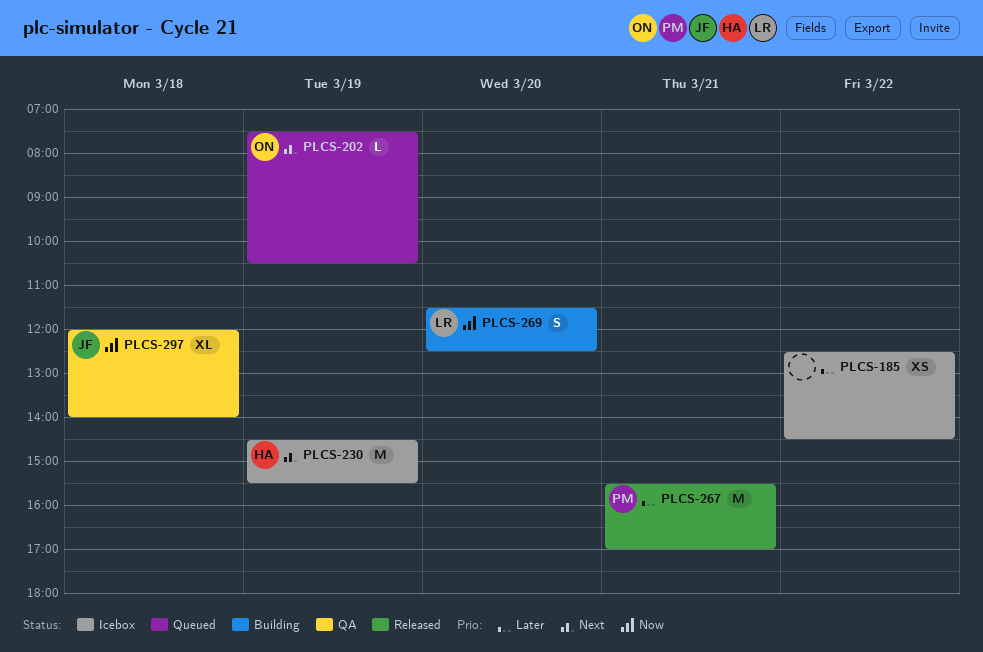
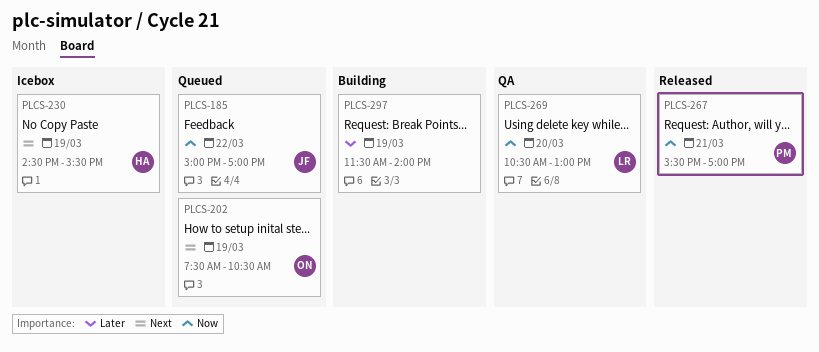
PLCS-185, status: Icebox -> Queued
PLCS-185, owner: none -> JF
PLCS-185, priority: Later -> Now
PLCS-185, begins: 12:30 -> 15:00
PLCS-185, ends: 14:30 -> 17:00
PLCS-267, priority: Later -> Now
PLCS-269, status: Building -> QA
PLCS-269, begins: 11:30 -> 10:30
PLCS-269, ends: 12:30 -> 13:00
PLCS-297, status: QA -> Building
PLCS-297, owner: JF -> none
PLCS-297, priority: Now -> Later
PLCS-297, day: Mar 18 -> Mar 19
PLCS-297, begins: 12:00 -> 11:30

